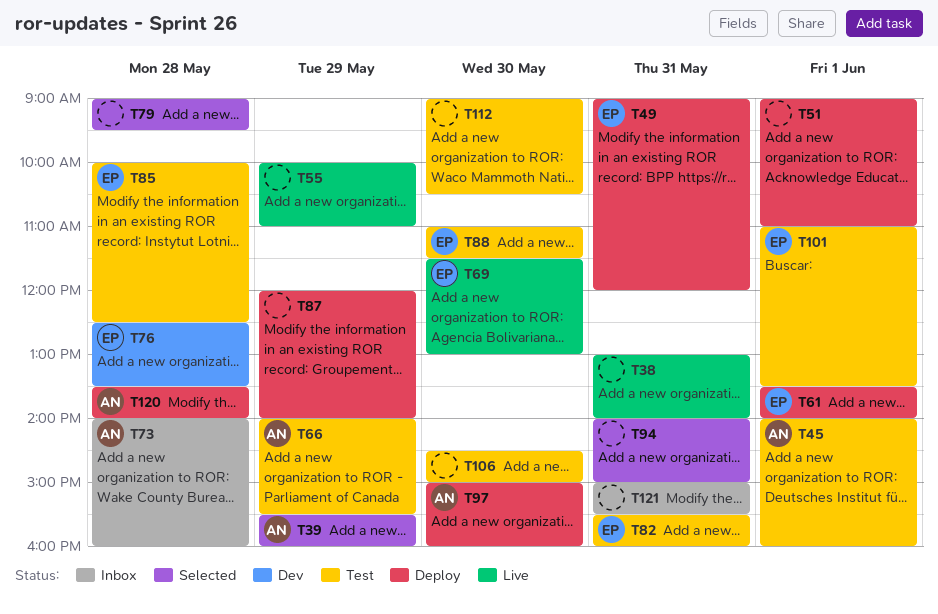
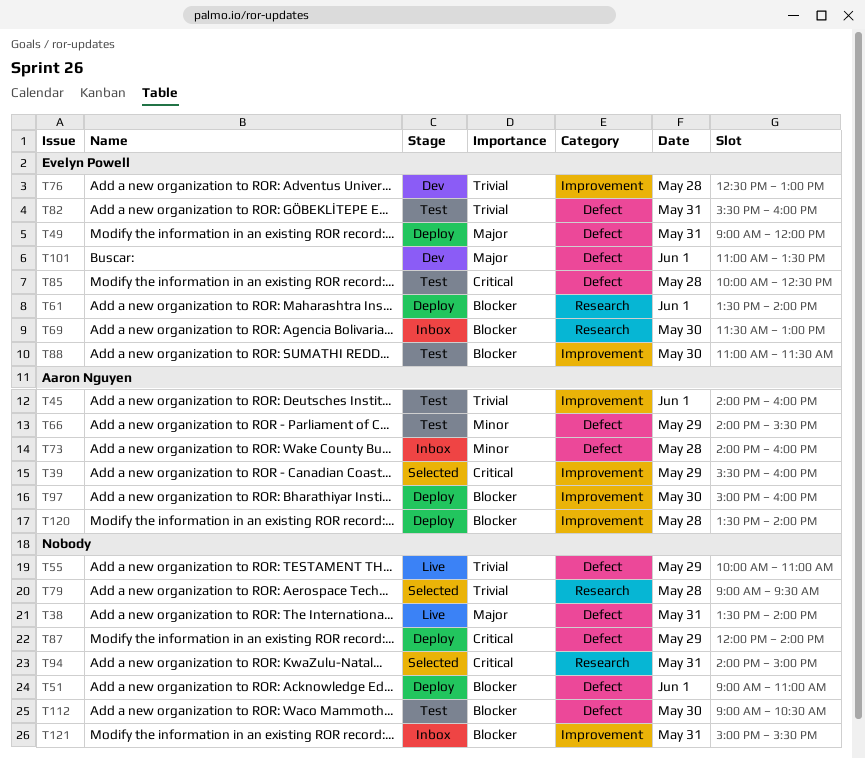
T38, begins: 13:00 -> 13:30
T69, status: Live -> Inbox
T76, ends: 13:30 -> 13:00
T101, status: Test -> Dev
T106: present -> none

